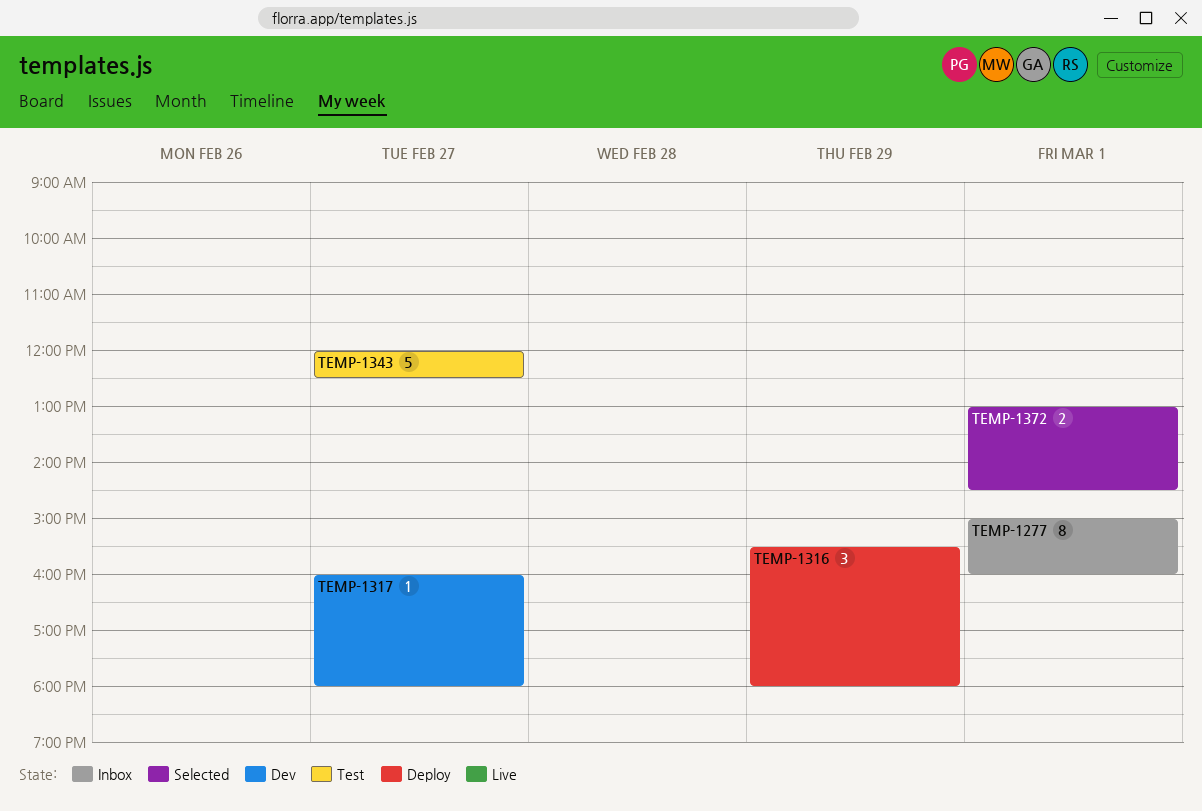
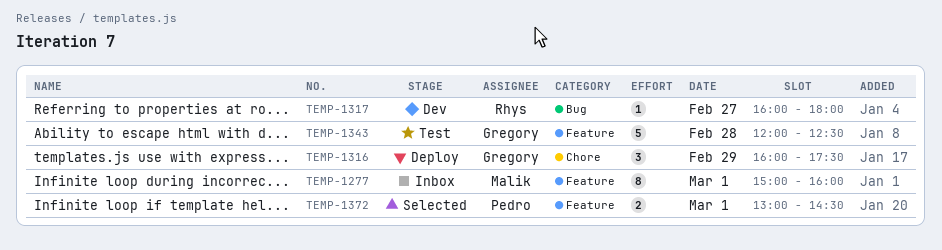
TEMP-1316, begins: 15:30 -> 16:00
TEMP-1316, ends: 18:00 -> 17:30
TEMP-1343, day: Feb 27 -> Feb 28

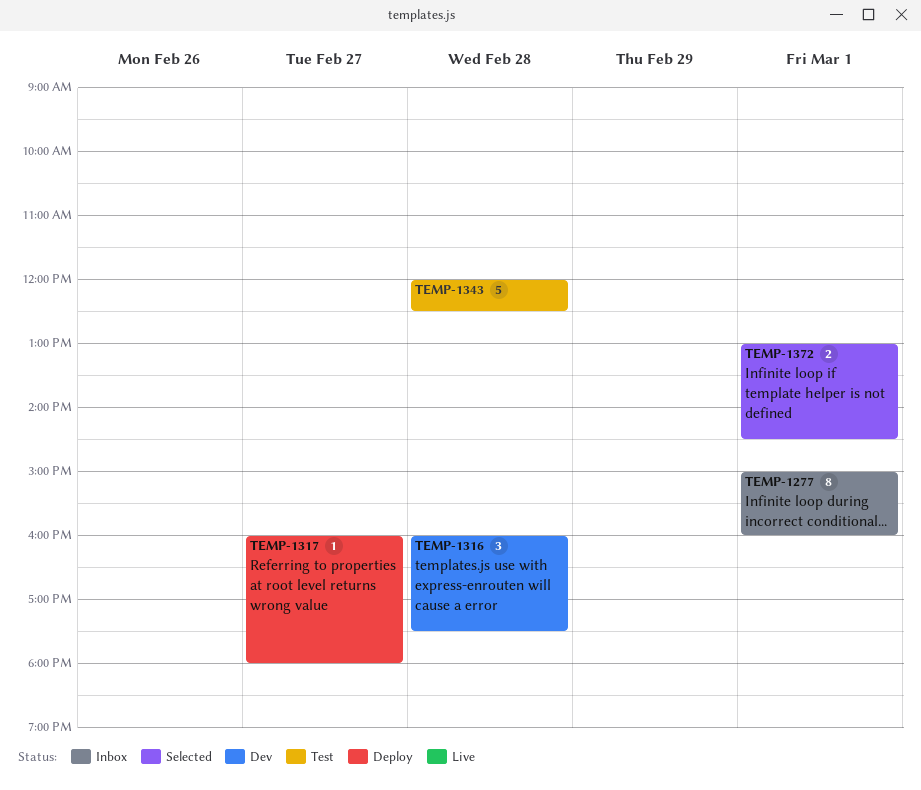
TEMP-1316, status: Deploy -> Dev
TEMP-1316, day: Feb 29 -> Feb 28
TEMP-1317, status: Dev -> Deploy

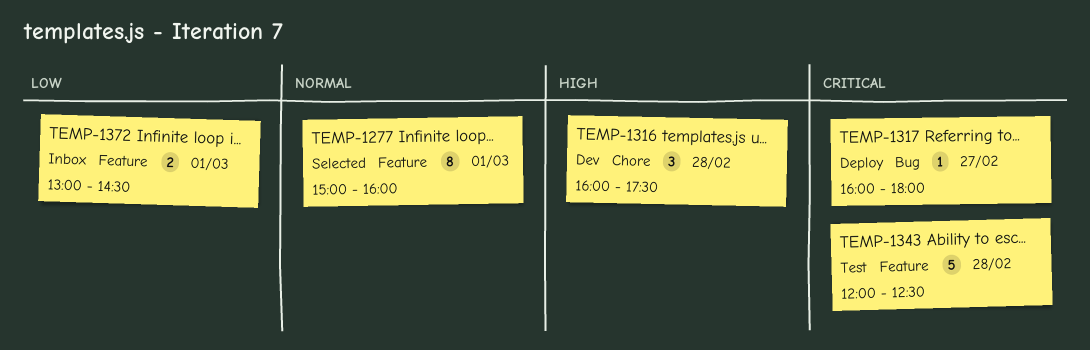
TEMP-1277, status: Inbox -> Selected
TEMP-1372, status: Selected -> Inbox

